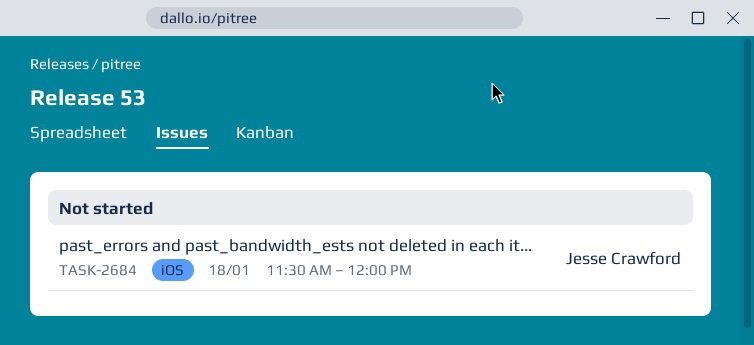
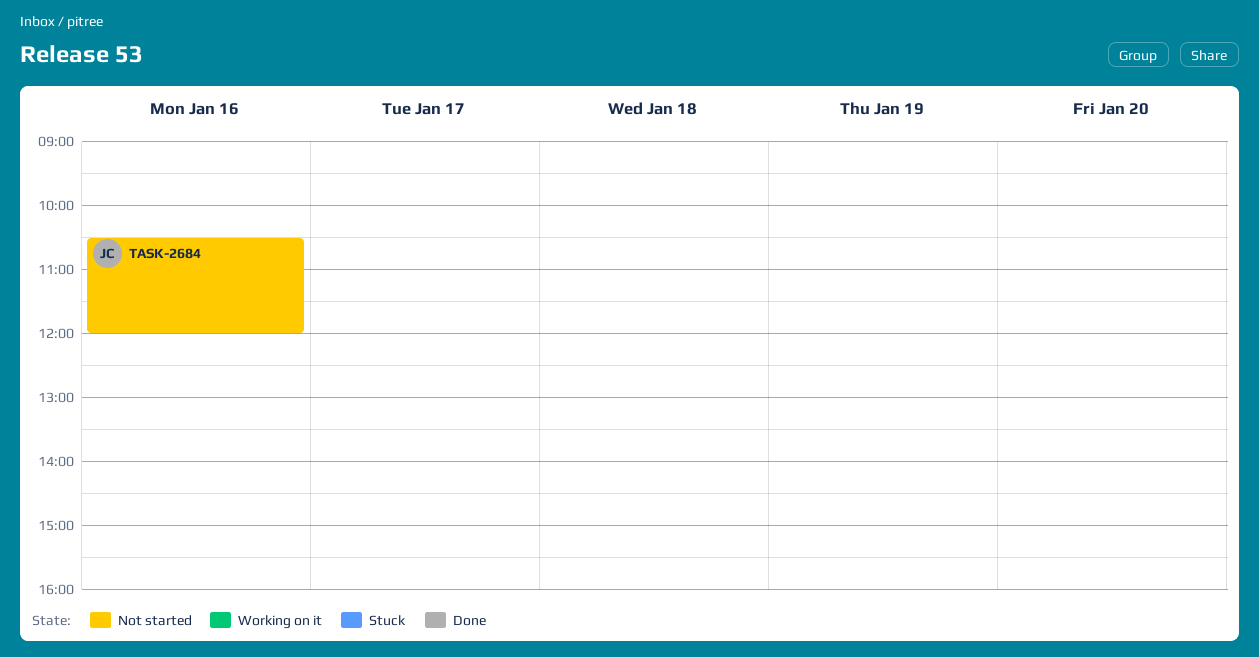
TASK-2684, day: Jan 18 -> Jan 16
TASK-2684, begins: 11:30 -> 10:30

